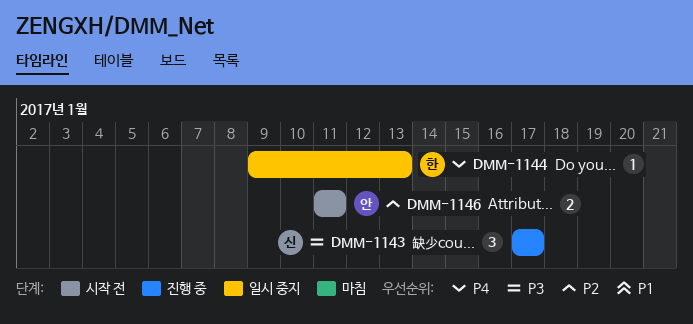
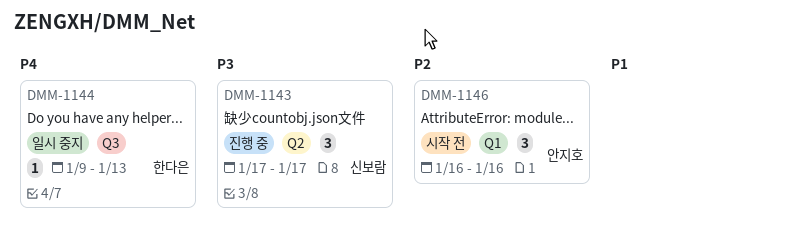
DMM-1146, estimate: 2 -> 3
DMM-1146, start: Jan 11 -> Jan 16
DMM-1146, due: Jan 11 -> Jan 16

